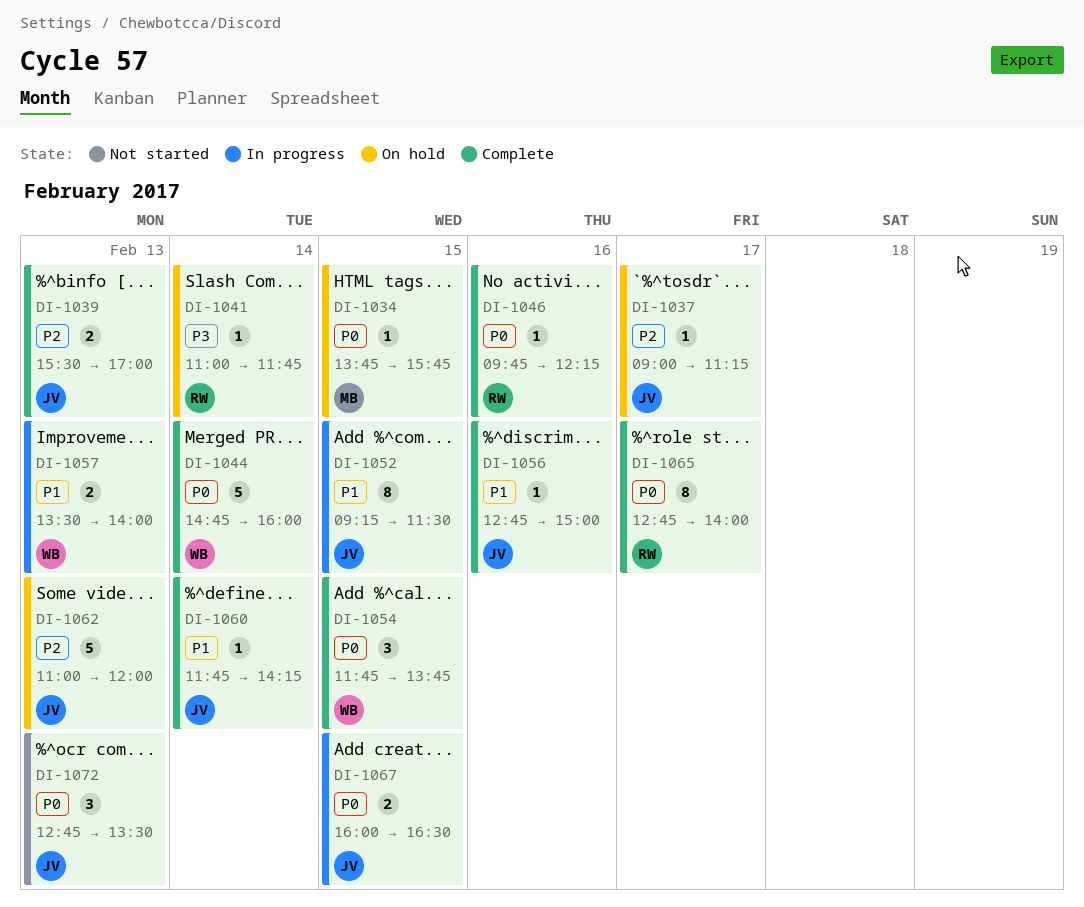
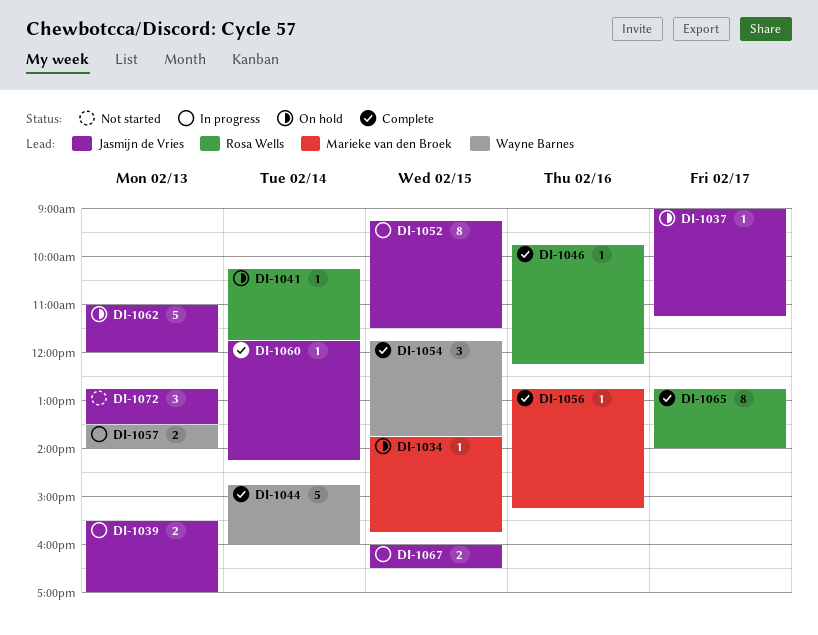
DI-1039, status: Complete -> In progress
DI-1041, begins: 11:00 -> 10:15
DI-1056, owner: Jasmijn de Vries -> Marieke van den Broek
DI-1056, ends: 15:00 -> 15:15

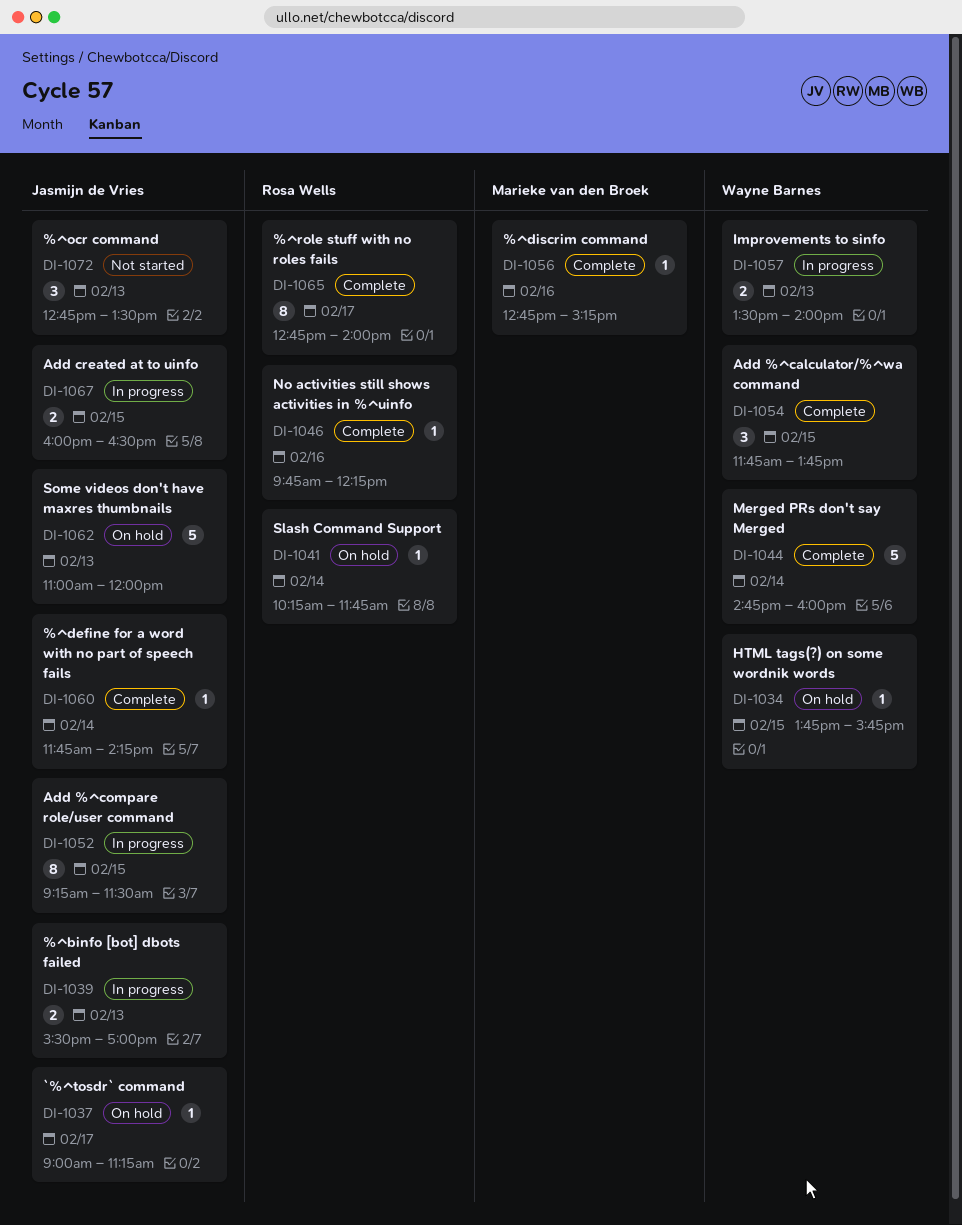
DI-1034, owner: Marieke van den Broek -> Wayne Barnes

